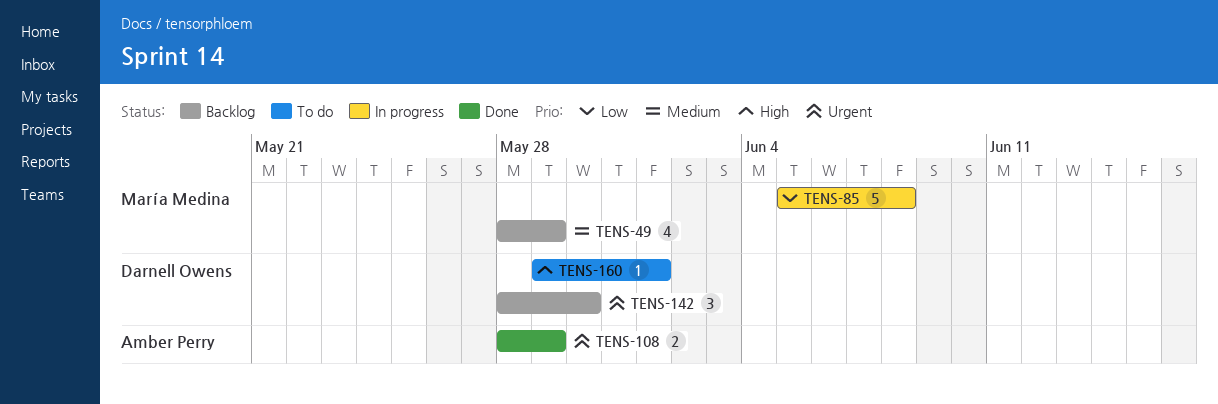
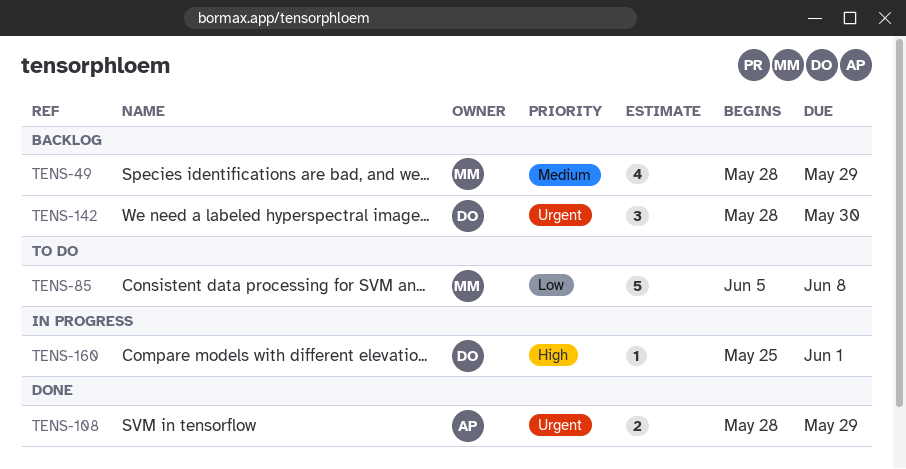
TENS-85, status: In progress -> To do
TENS-160, status: To do -> In progress
TENS-160, start: May 29 -> May 25

